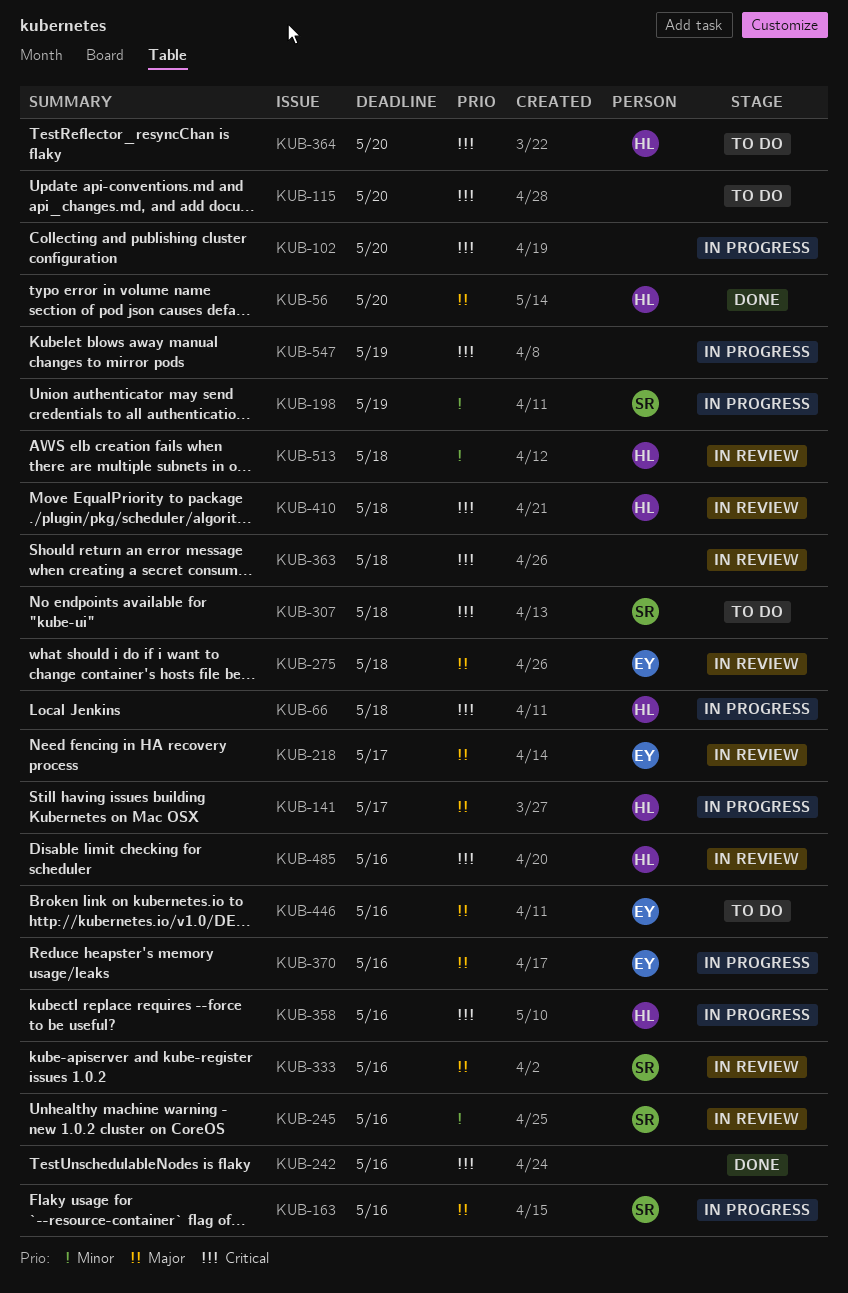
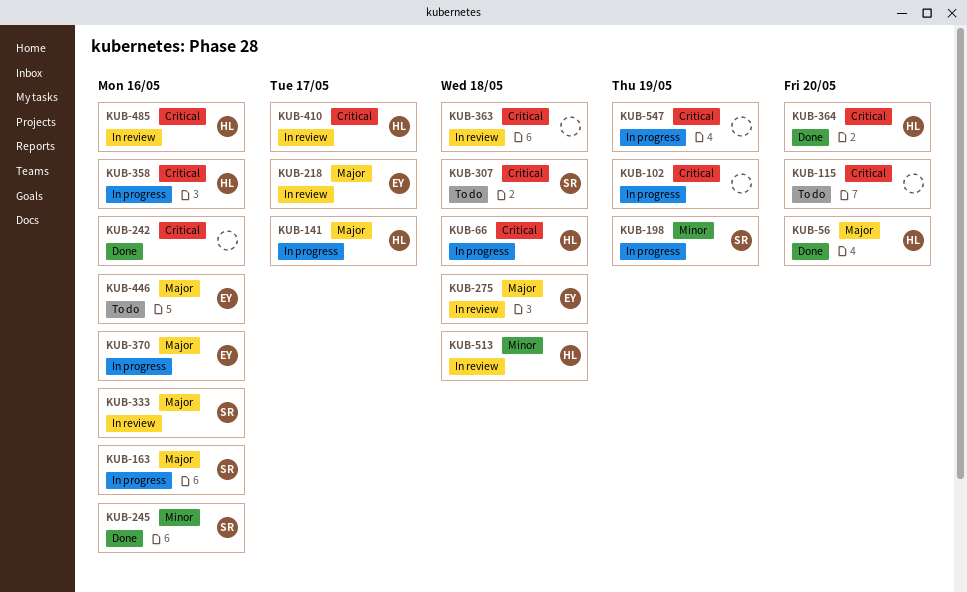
KUB-102, due: May 20 -> May 19
KUB-245, status: In review -> Done
KUB-364, status: To do -> Done
KUB-410, due: May 18 -> May 17

